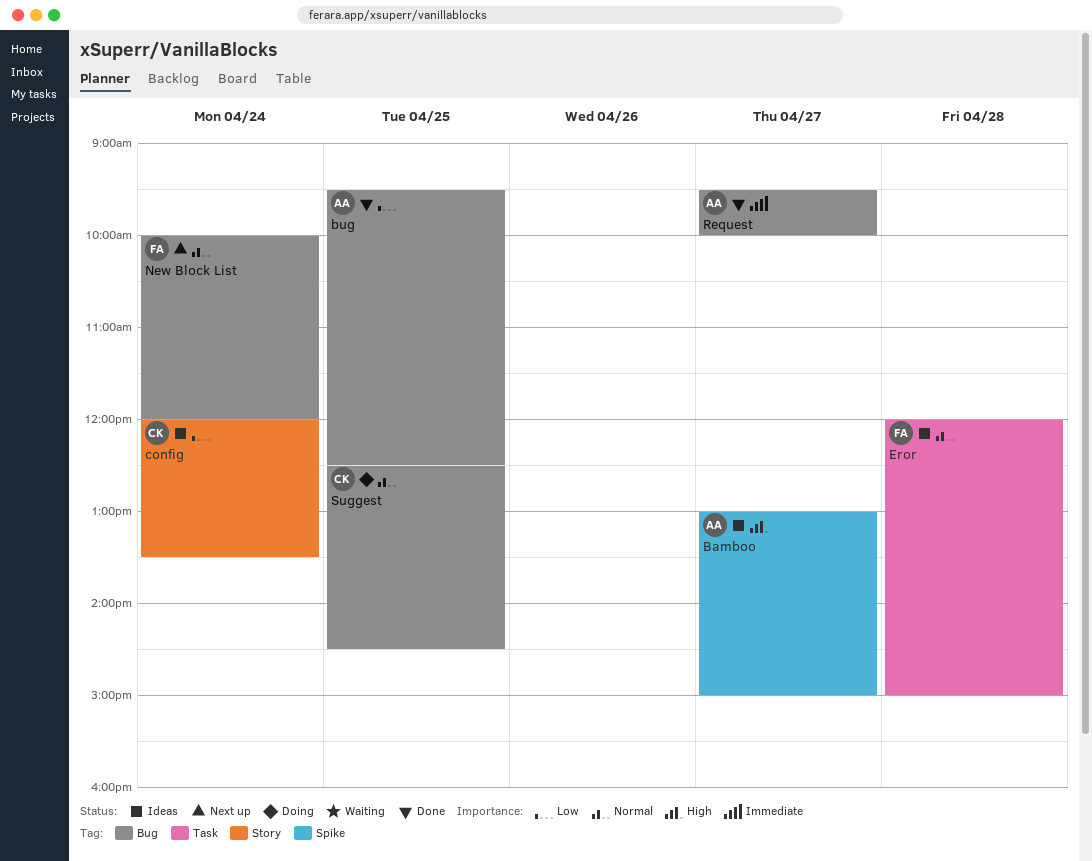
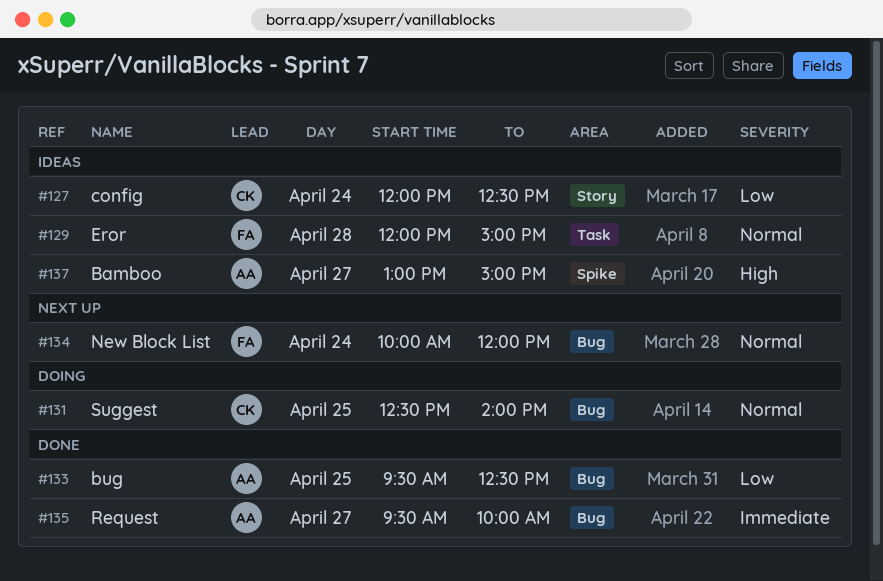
config, ends: 13:30 -> 12:30
Suggest, ends: 14:30 -> 14:00

